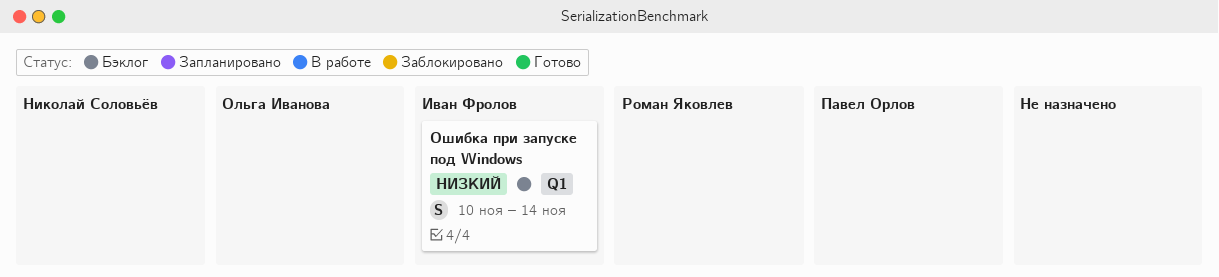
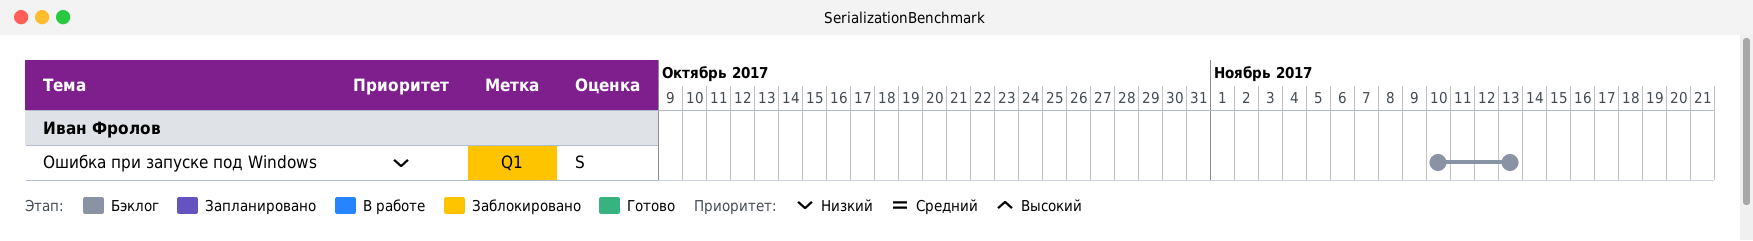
Ошибка при запуске под Windows, due: Nov 14 -> Nov 13

